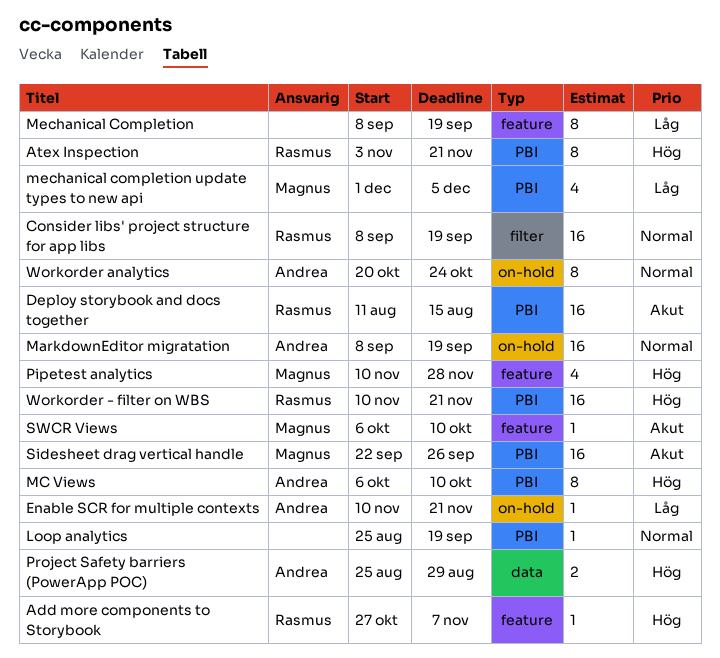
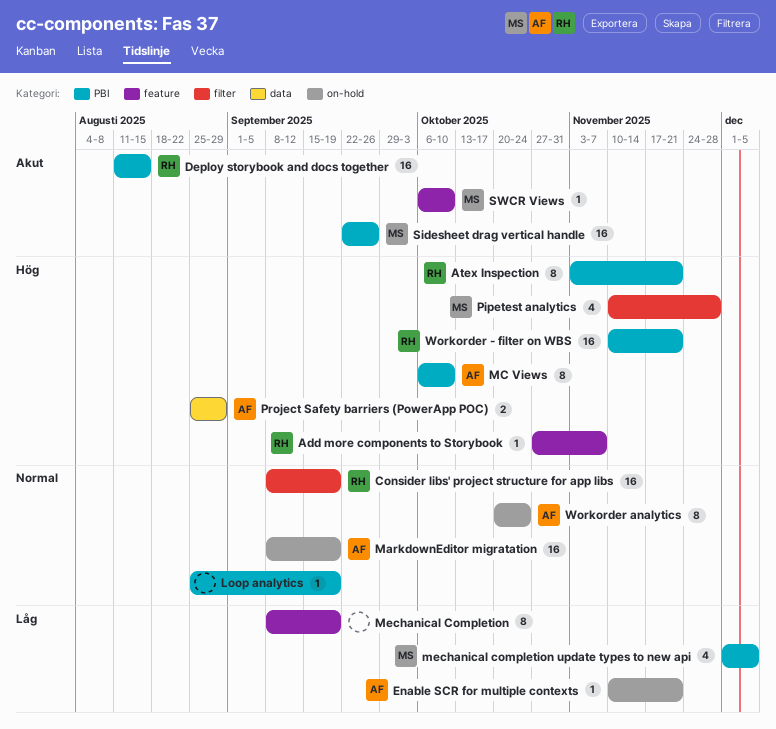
Pipetest analytics, label: feature -> filter

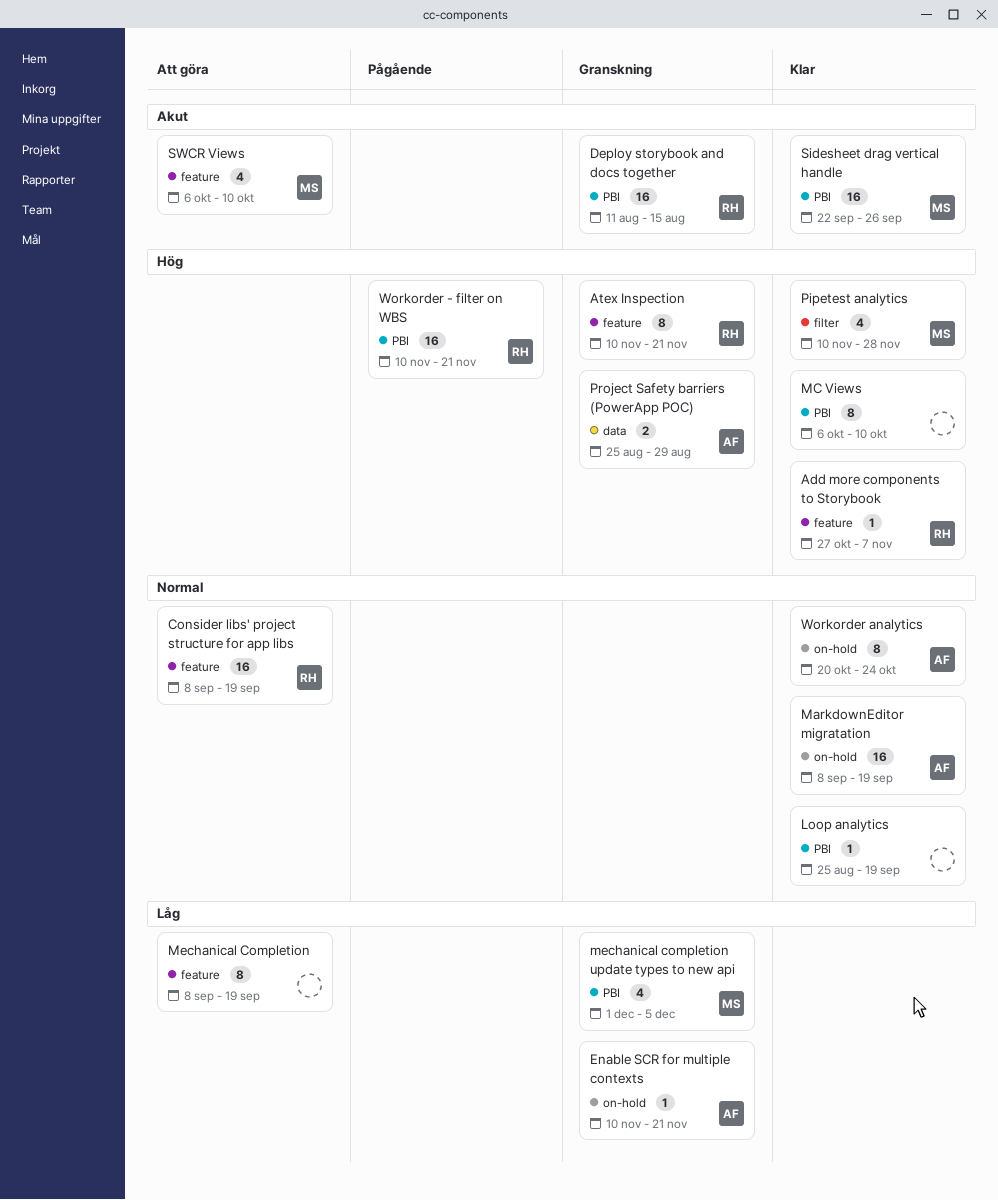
Atex Inspection, label: PBI -> feature
Atex Inspection, start: Nov 3 -> Nov 10
Consider libs' project structure for app libs, label: filter -> feature
MC Views, owner: AF -> none
SWCR Views, estimate: 1 -> 4

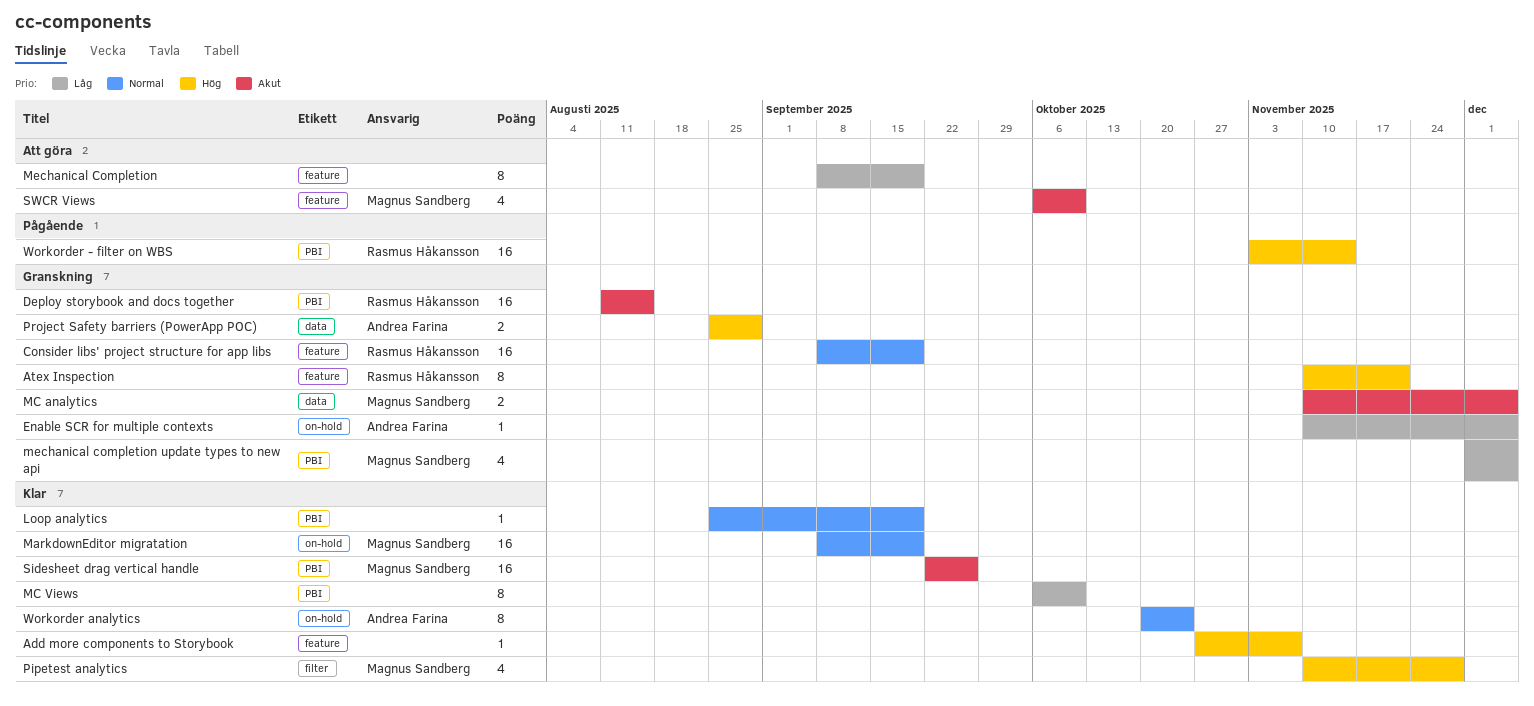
Add more components to Storybook, owner: Rasmus Håkansson -> none
Consider libs' project structure for app libs, status: Att göra -> Granskning
Enable SCR for multiple contexts, due: Nov 21 -> Dec 5
MarkdownEditor migratation, owner: Andrea Farina -> Magnus Sandberg
MC analytics: none -> present
MC Views, priority: Hög -> Låg
Workorder - filter on WBS, start: Nov 10 -> Nov 3
Workorder - filter on WBS, due: Nov 21 -> Nov 14

